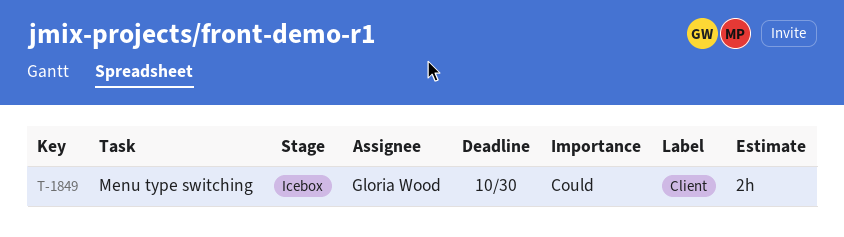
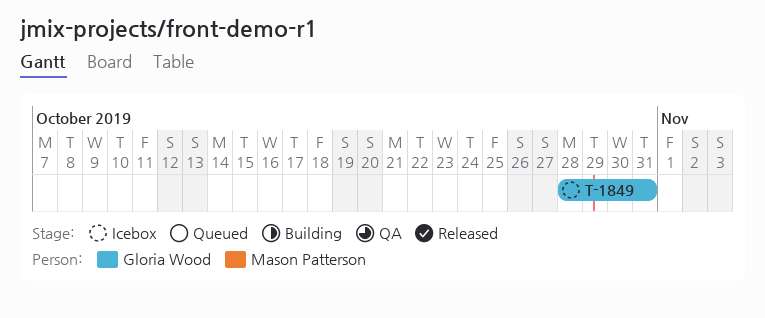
T-1849, due: Oct 30 -> Oct 31

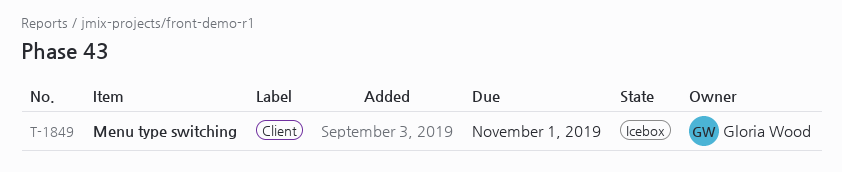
T-1849, due: Oct 31 -> Nov 1

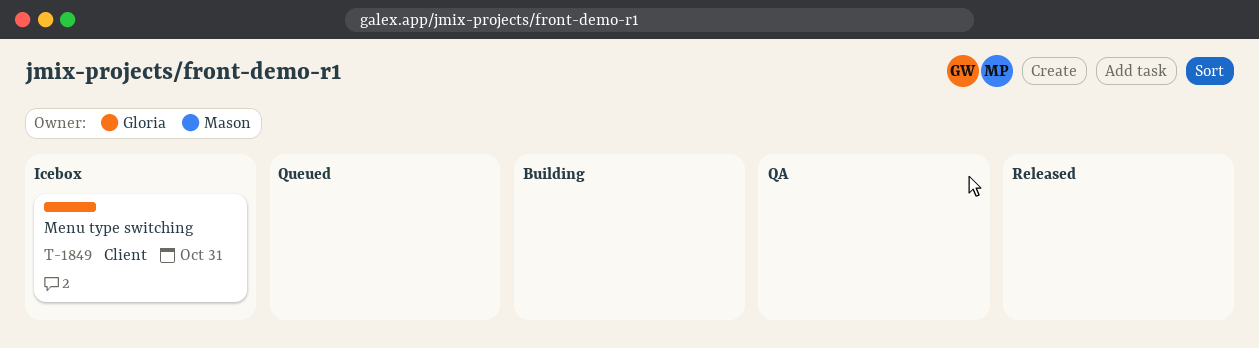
T-1849, due: Nov 1 -> Oct 31

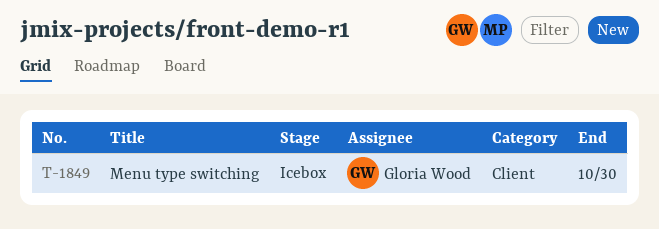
T-1849, due: Oct 31 -> Oct 30

